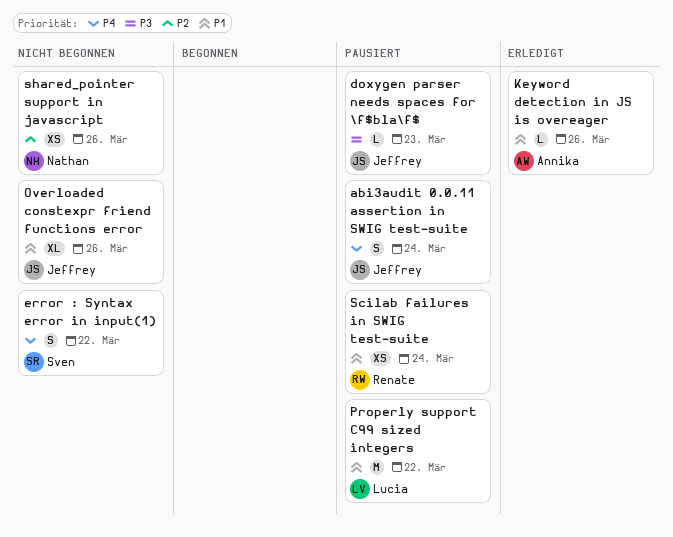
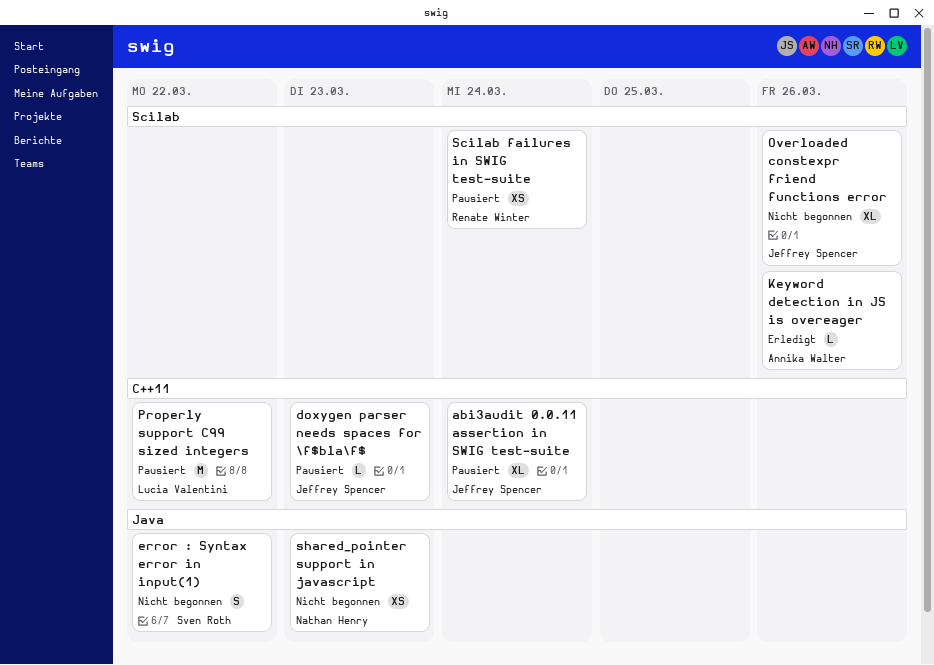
abi3audit 0.0.11 assertion in SWIG test-suite, estimate: S -> XL
shared_pointer support in javascript, due: Mar 26 -> Mar 23

